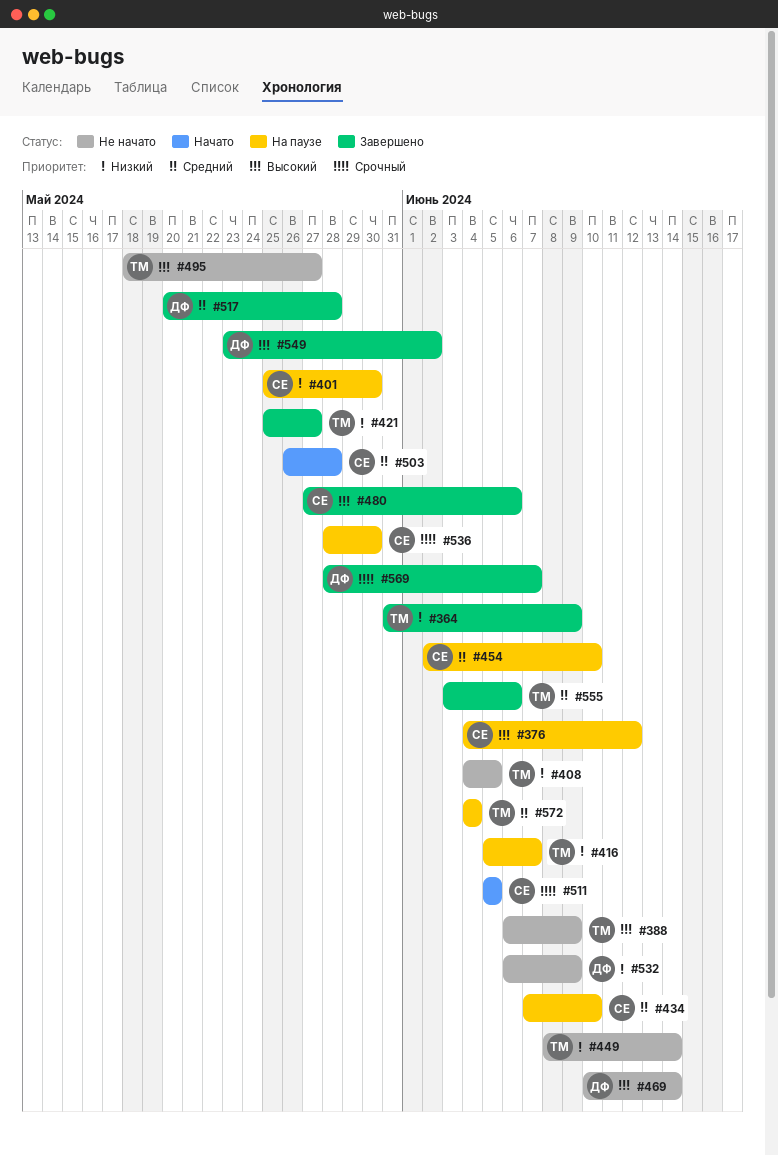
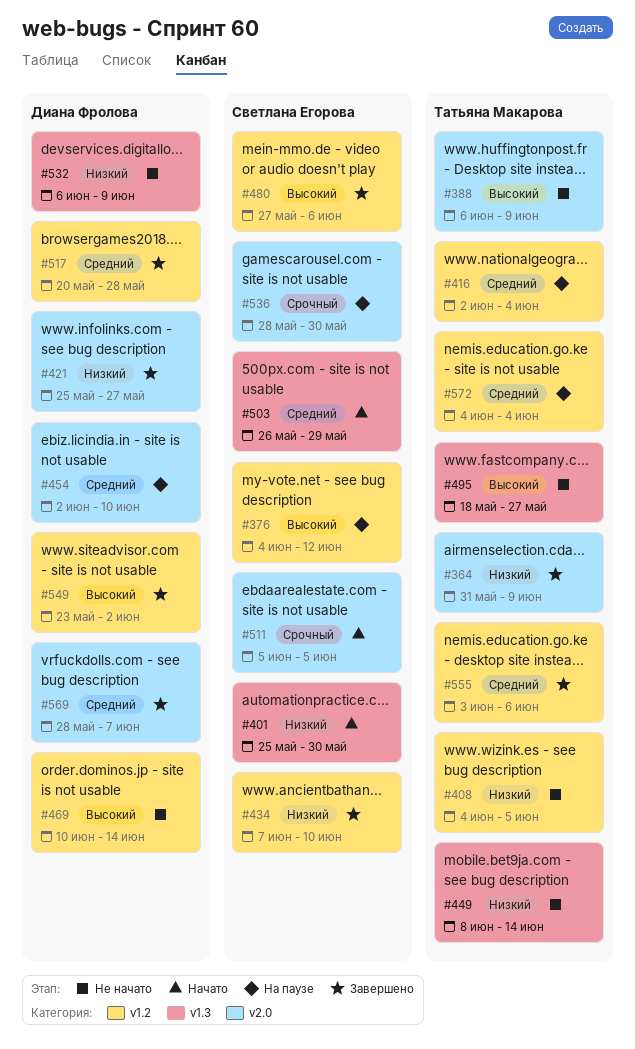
#401, status: На паузе -> Начато
#416, priority: Низкий -> Средний
#416, start: Jun 5 -> Jun 2
#416, due: Jun 7 -> Jun 4
#421, owner: Татьяна Макарова -> Диана Фролова
#434, status: На паузе -> Завершено
#434, priority: Средний -> Низкий
#454, owner: Светлана Егорова -> Диана Фролова
#503, due: May 28 -> May 29
#569, priority: Срочный -> Средний

